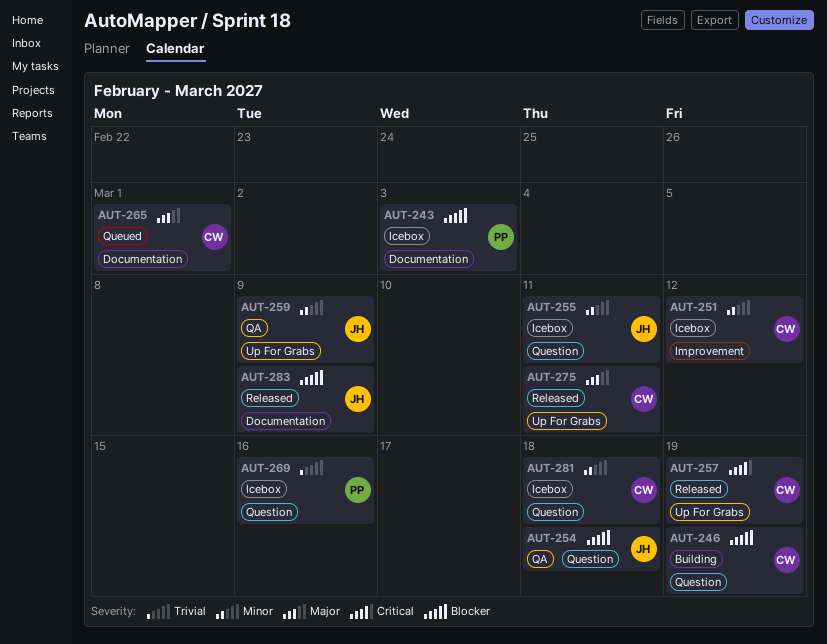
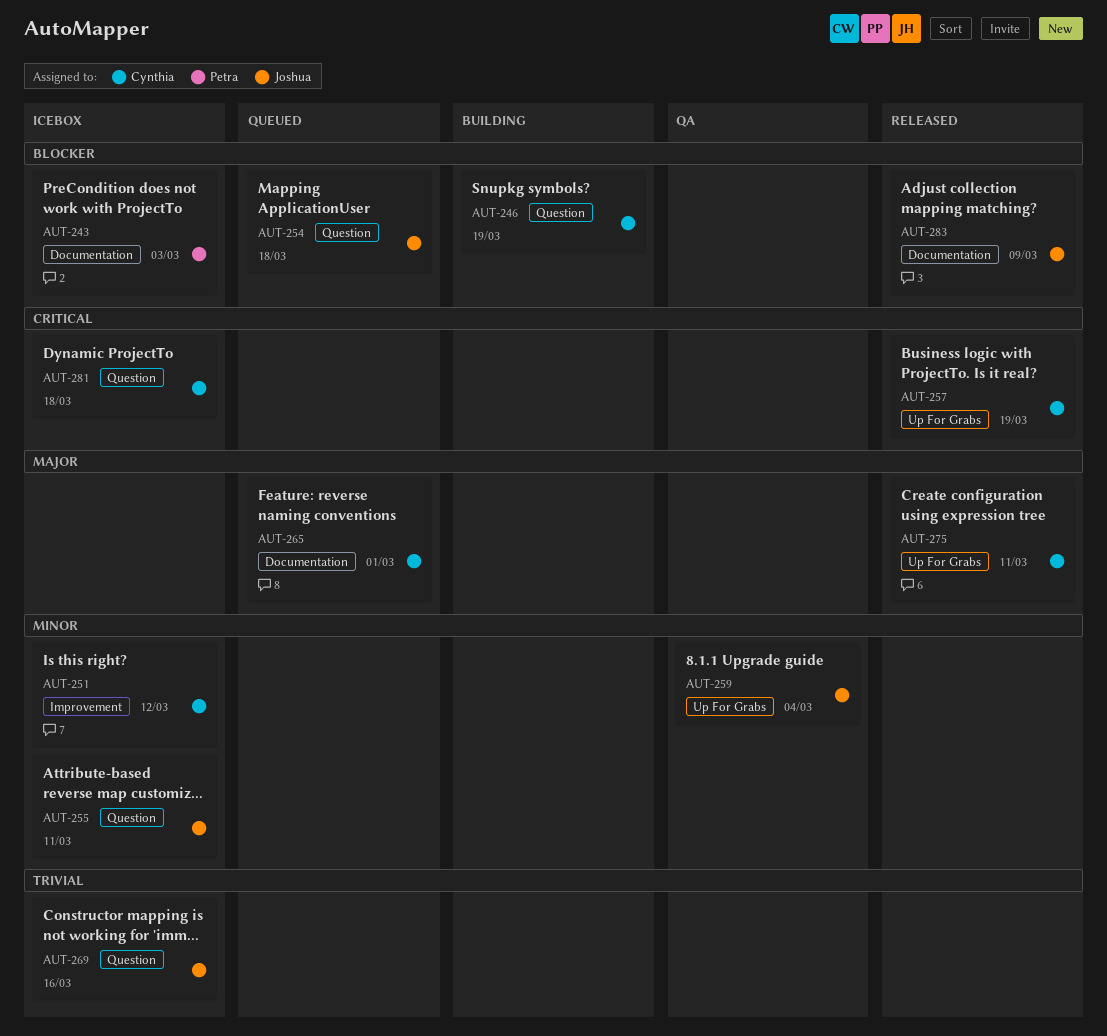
AUT-254, status: QA -> Queued
AUT-259, due: Mar 9 -> Mar 4
AUT-269, owner: Petra -> Joshua
AUT-281, priority: Minor -> Critical

